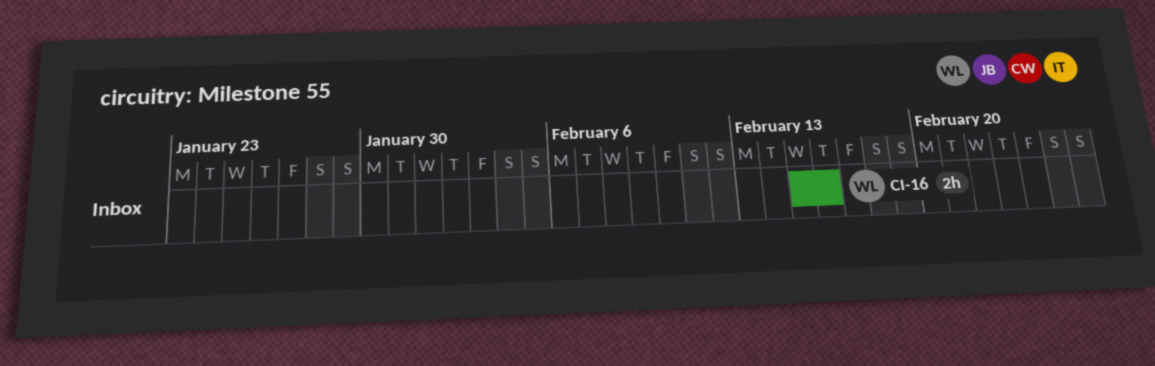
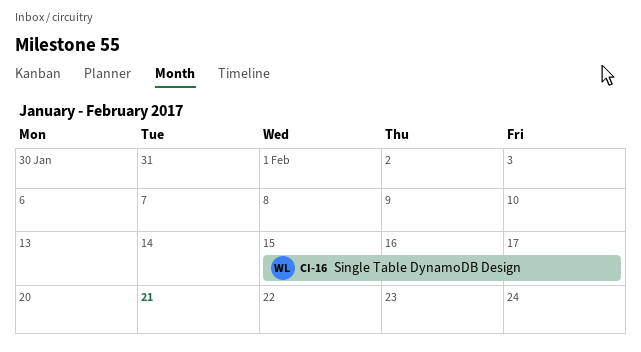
CI-16, due: Feb 16 -> Feb 17

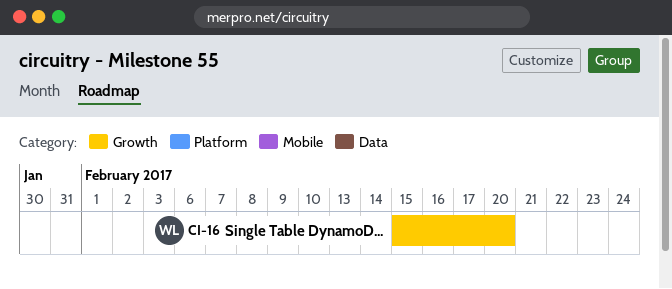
CI-16, due: Feb 17 -> Feb 20

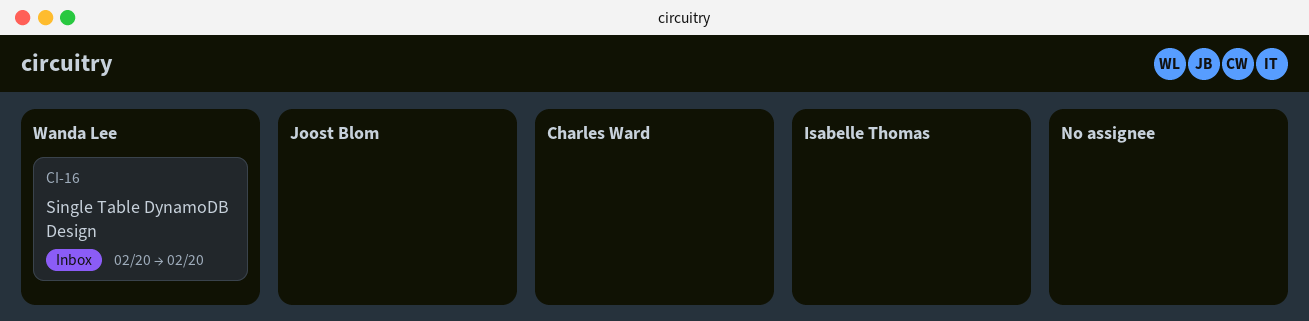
CI-16, start: Feb 15 -> Feb 20

